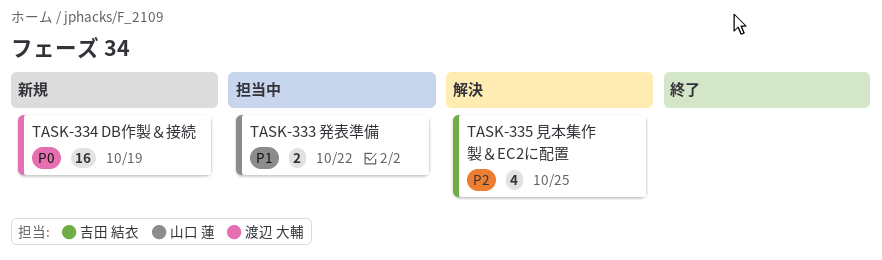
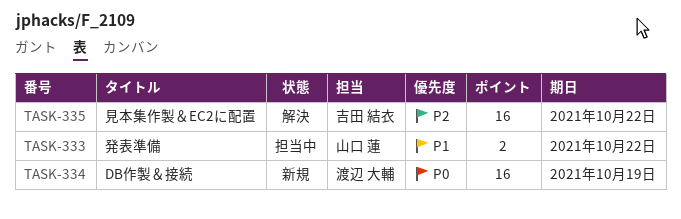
TASK-335, estimate: 4 -> 16
TASK-335, due: Oct 25 -> Oct 22

